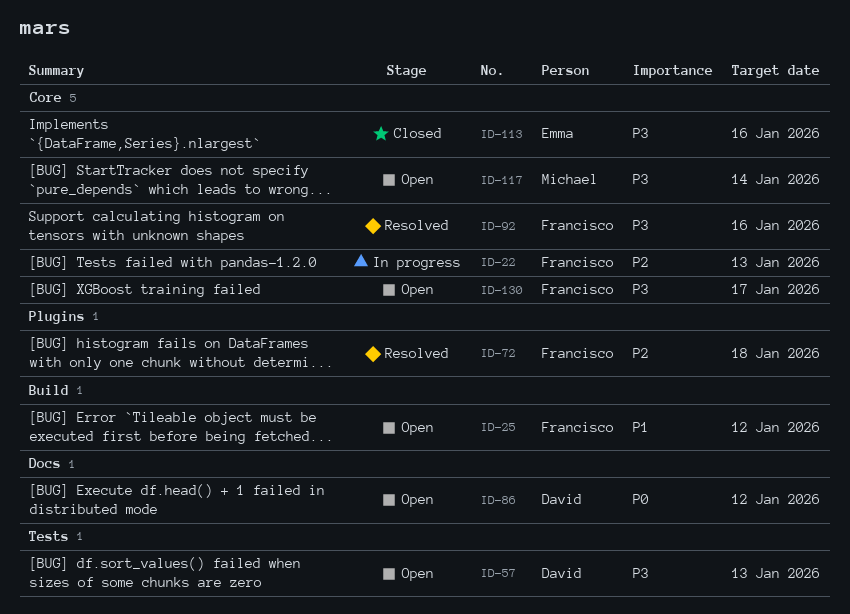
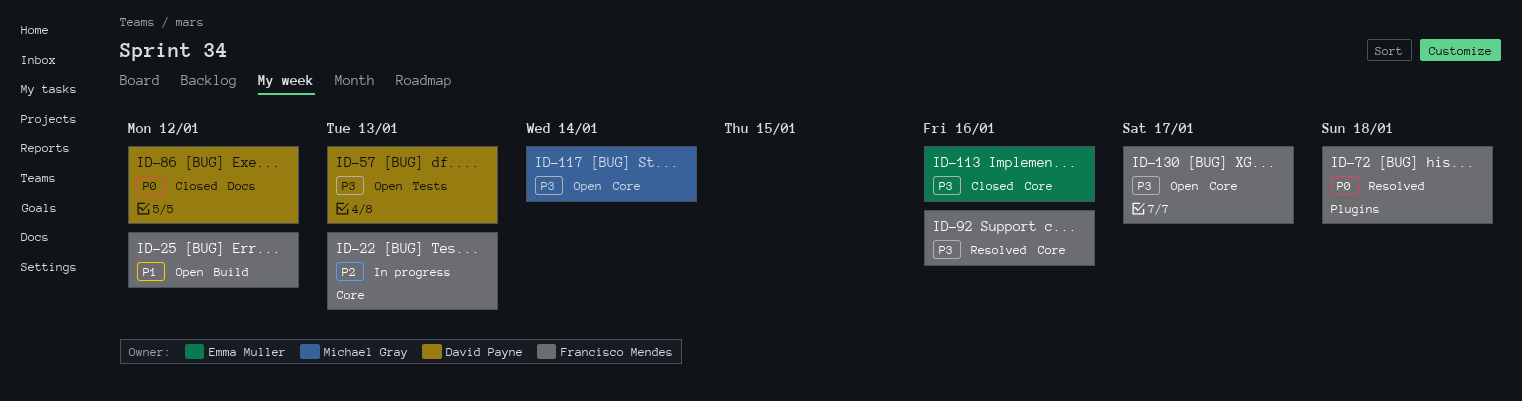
ID-72, priority: P2 -> P0
ID-86, status: Open -> Closed

